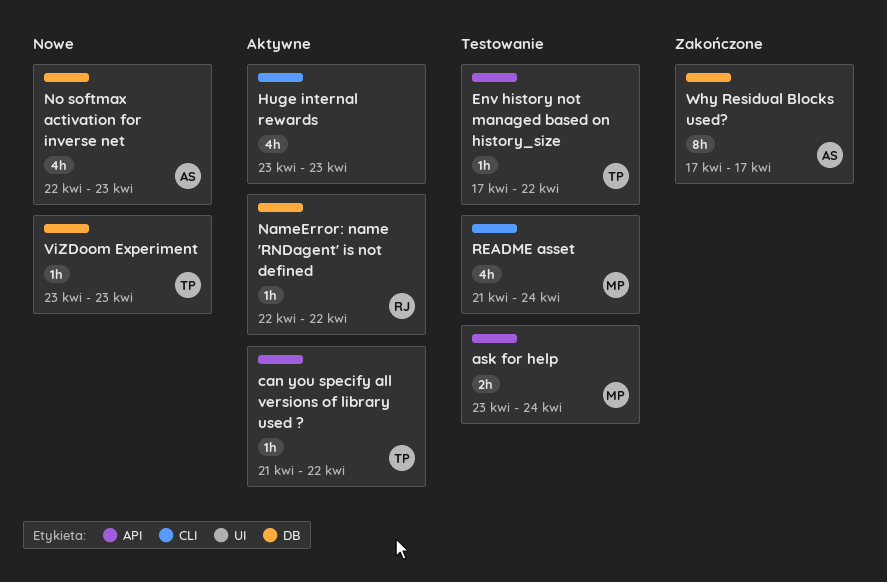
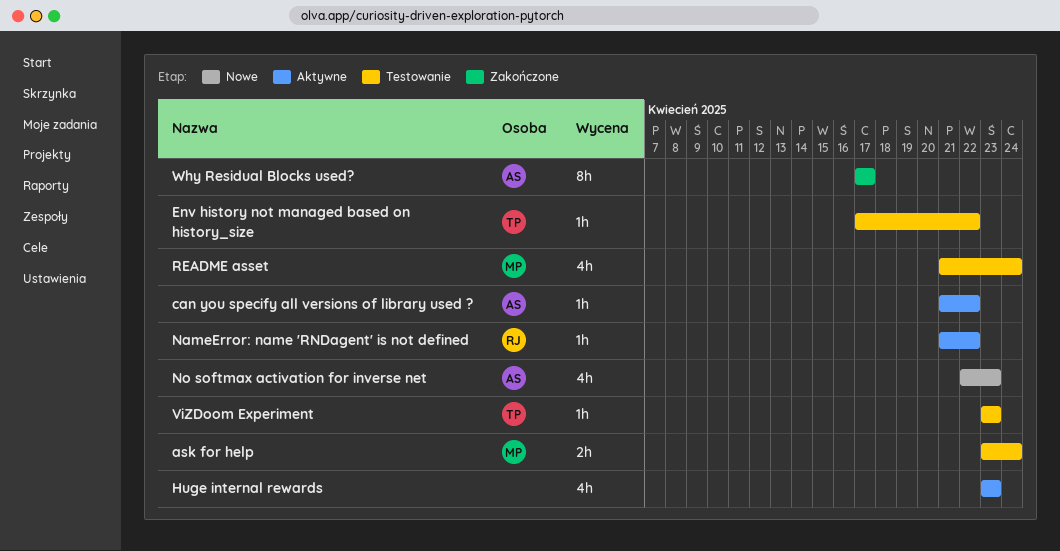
can you specify all versions of library used ?, owner: TP -> AS
NameError: name 'RNDagent' is not defined, start: Apr 22 -> Apr 21
ViZDoom Experiment, status: Nowe -> Testowanie

